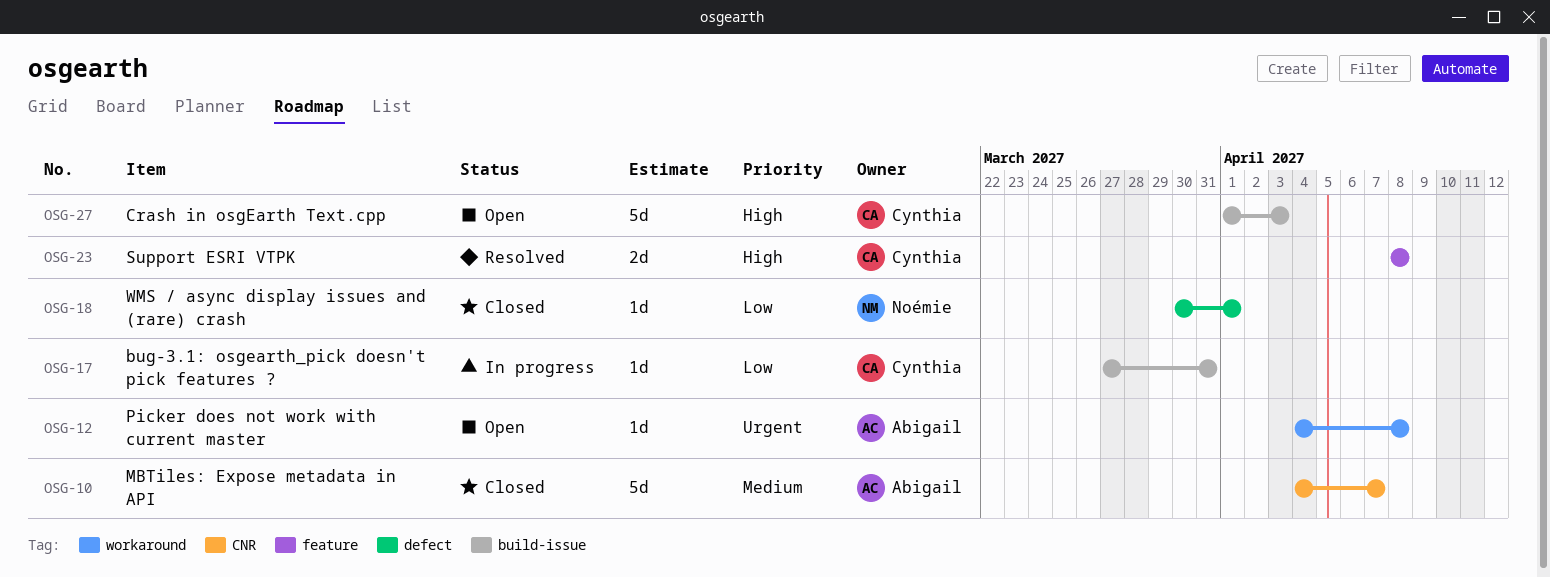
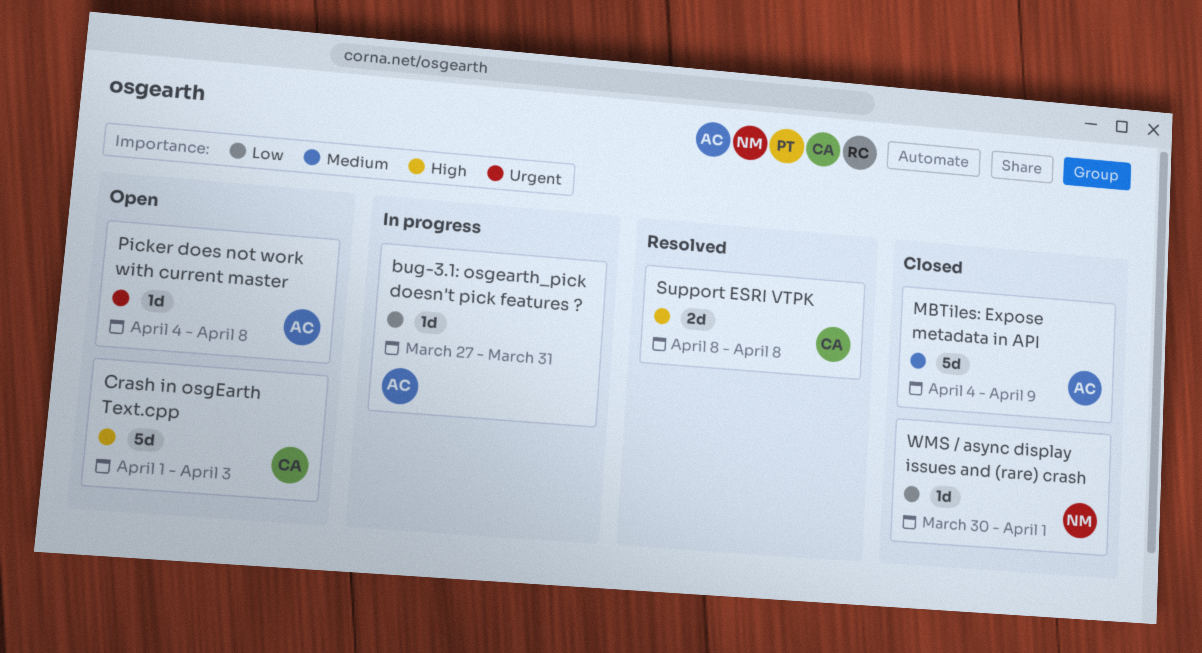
bug-3.1: osgearth_pick doesn't pick features ?, owner: Cynthia -> Abigail
MBTiles: Expose metadata in API, due: Apr 7 -> Apr 9

